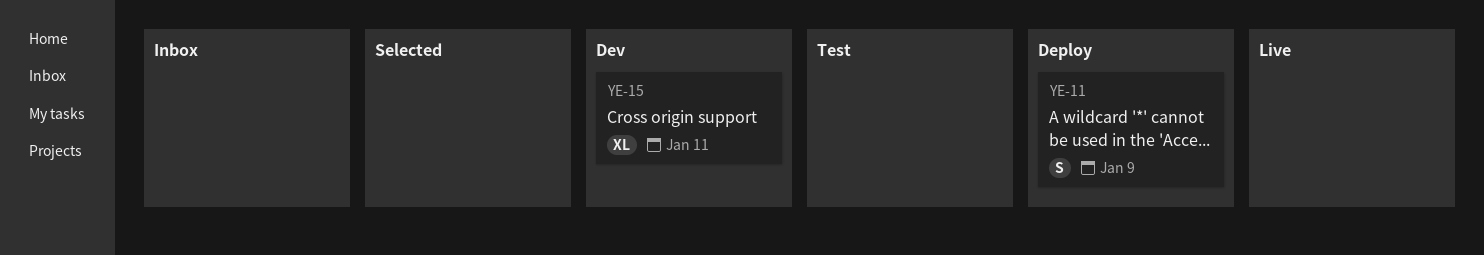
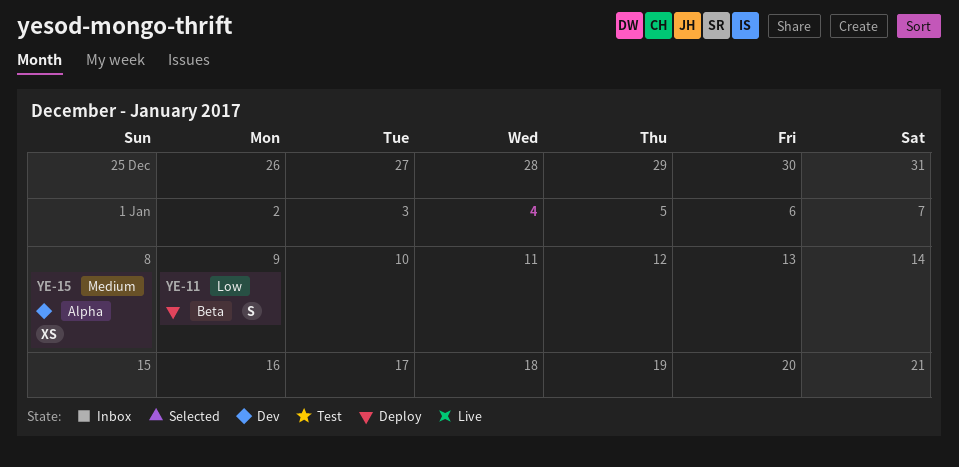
YE-15, estimate: XL -> XS
YE-15, due: Jan 11 -> Jan 8

